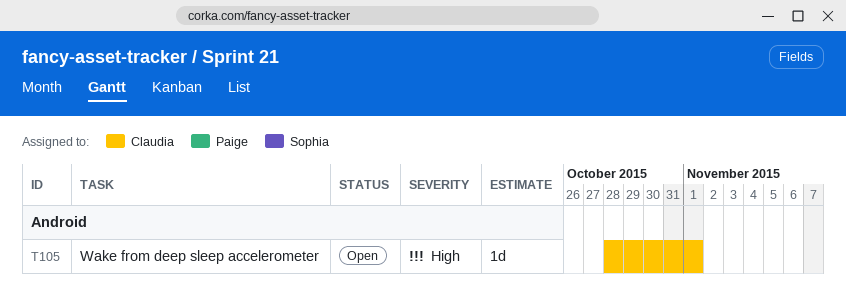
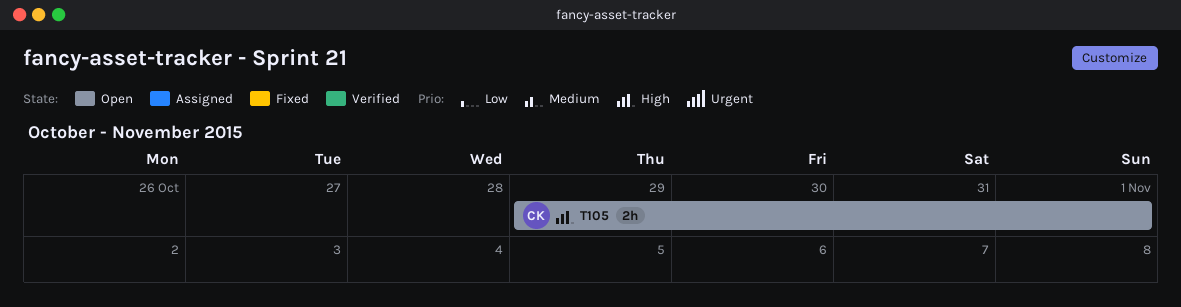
T105, estimate: 1d -> 2h
T105, start: Oct 28 -> Oct 29

